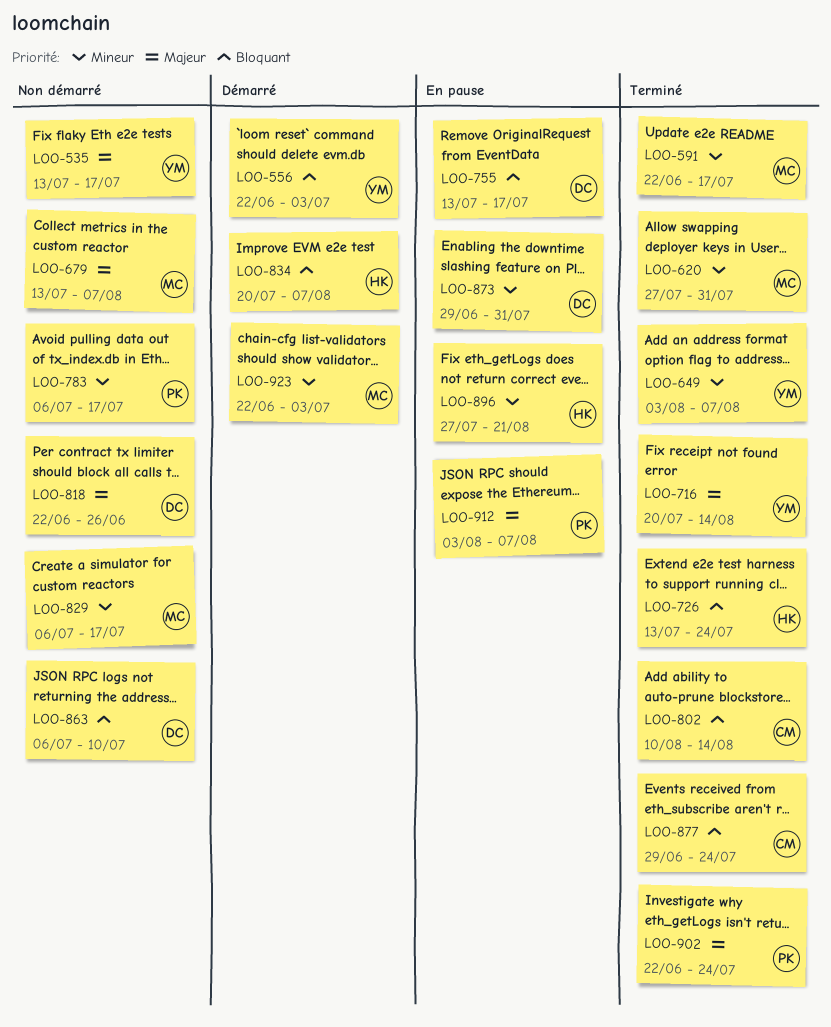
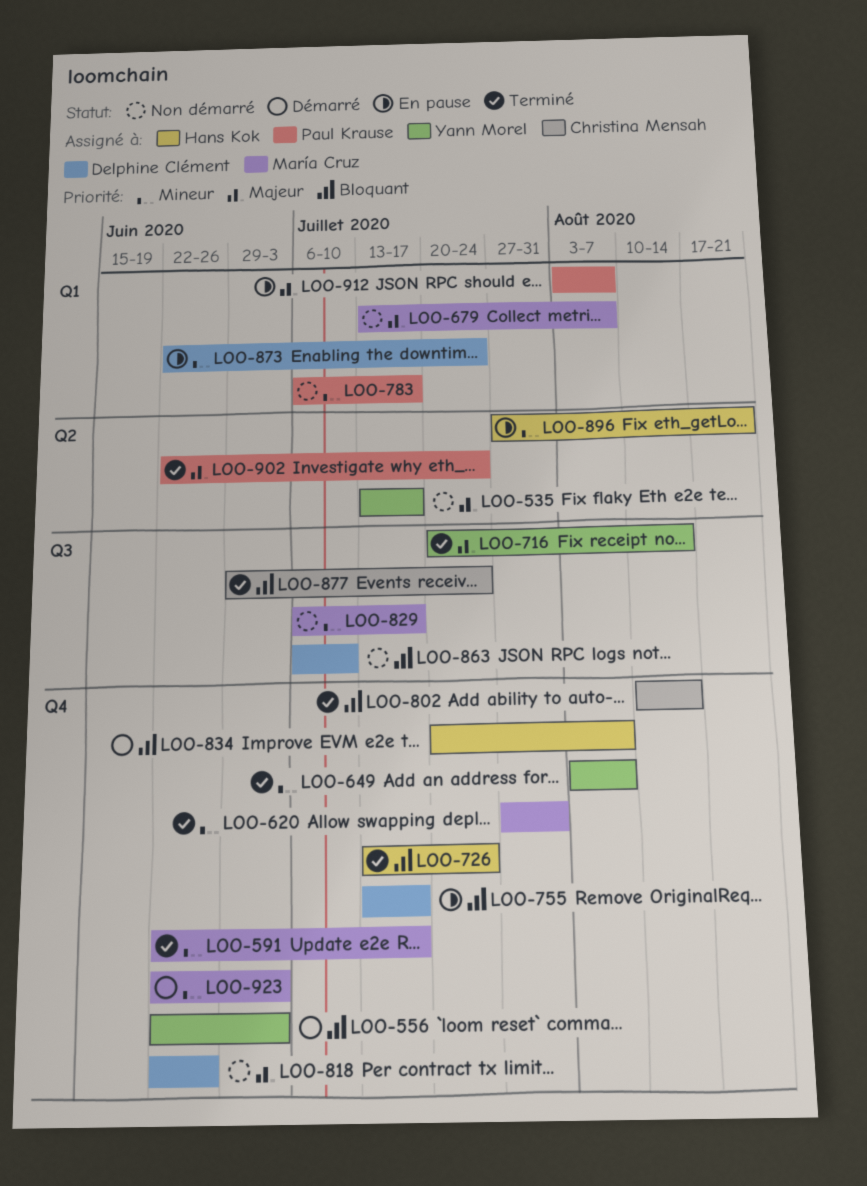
LOO-873, start: Jun 29 -> Jun 22
LOO-873, due: Jul 31 -> Jul 24

